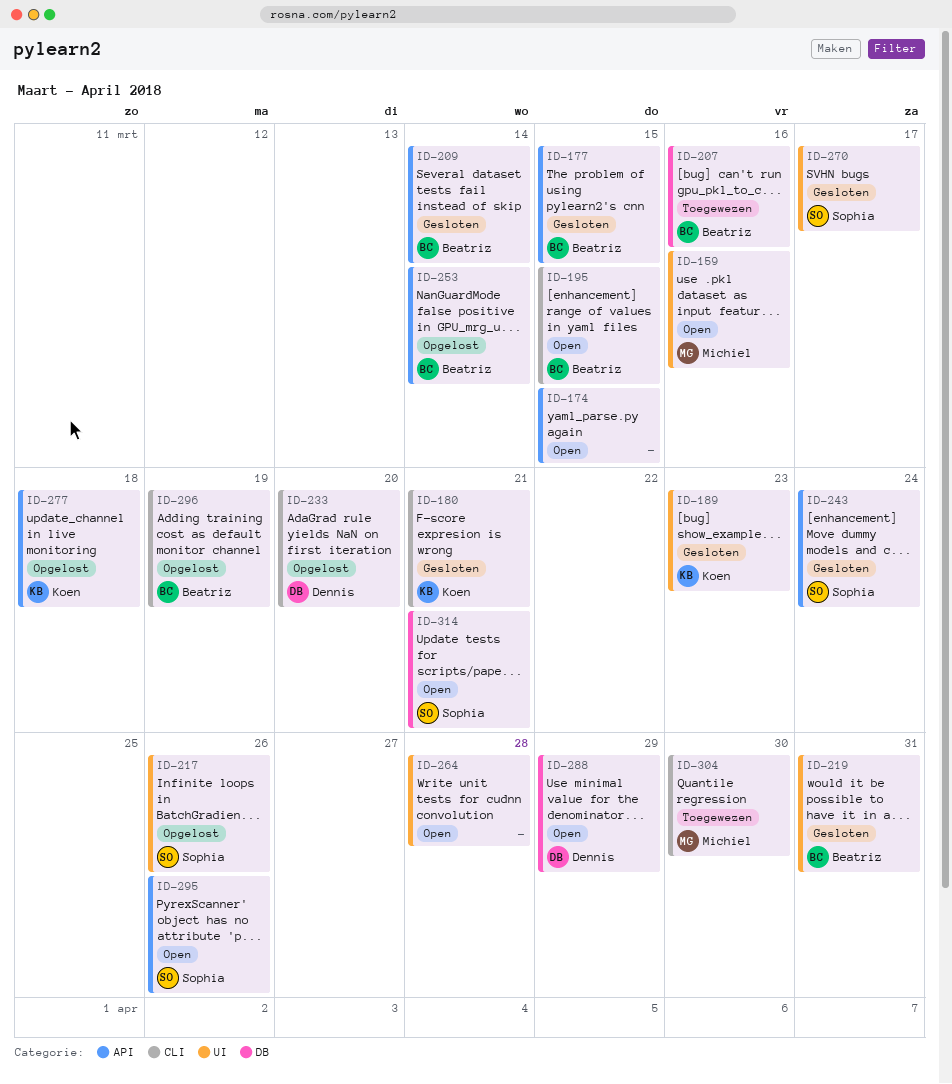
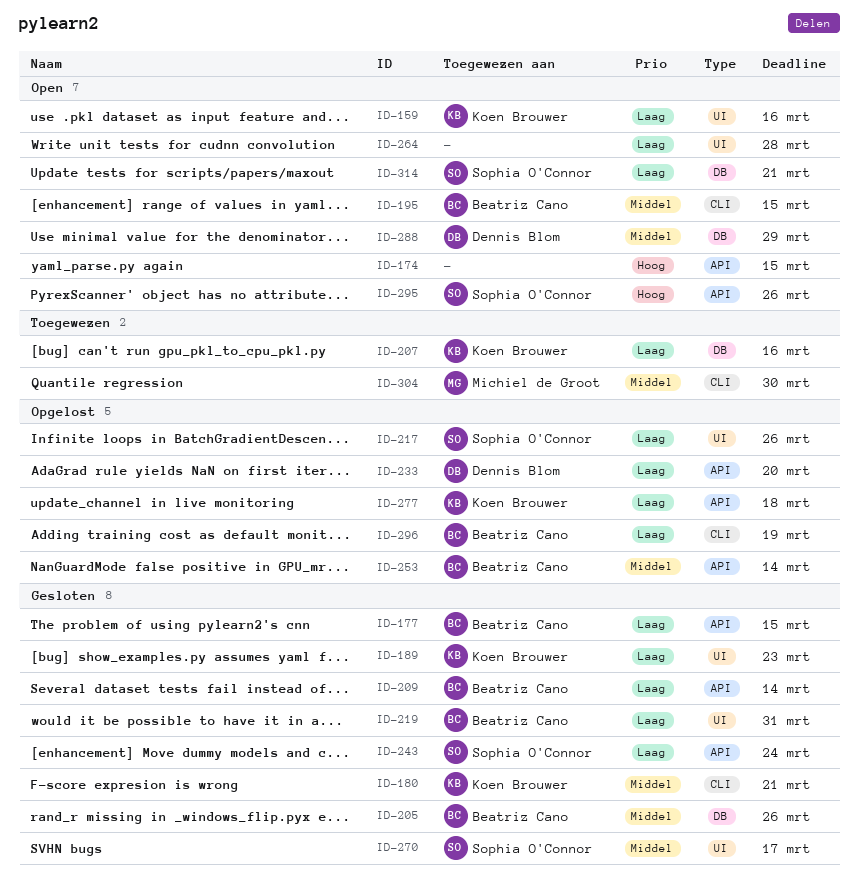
ID-159, owner: Michiel de Groot -> Koen Brouwer
ID-205: none -> present
ID-207, owner: Beatriz Cano -> Koen Brouwer
ID-233, label: CLI -> API

